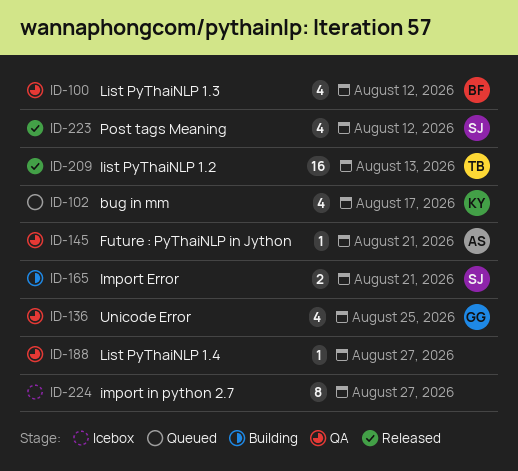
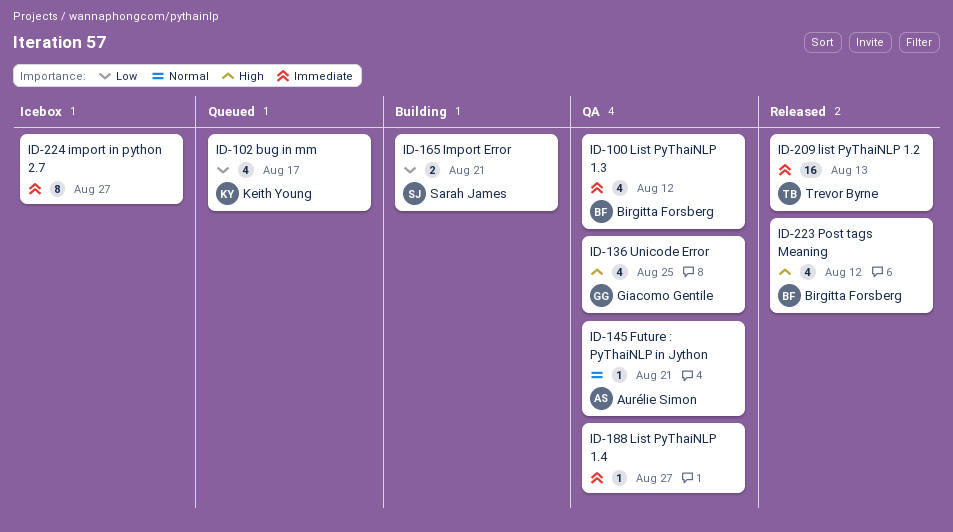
ID-223, owner: Sarah James -> Birgitta Forsberg

